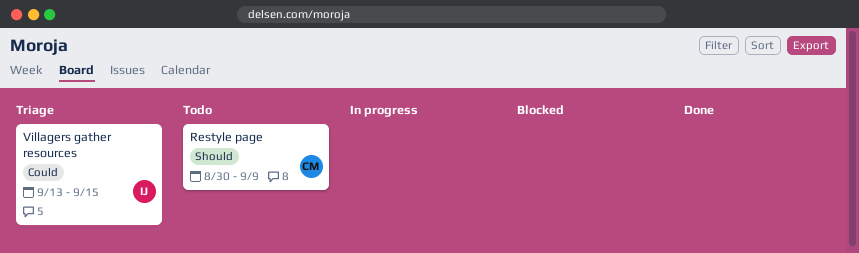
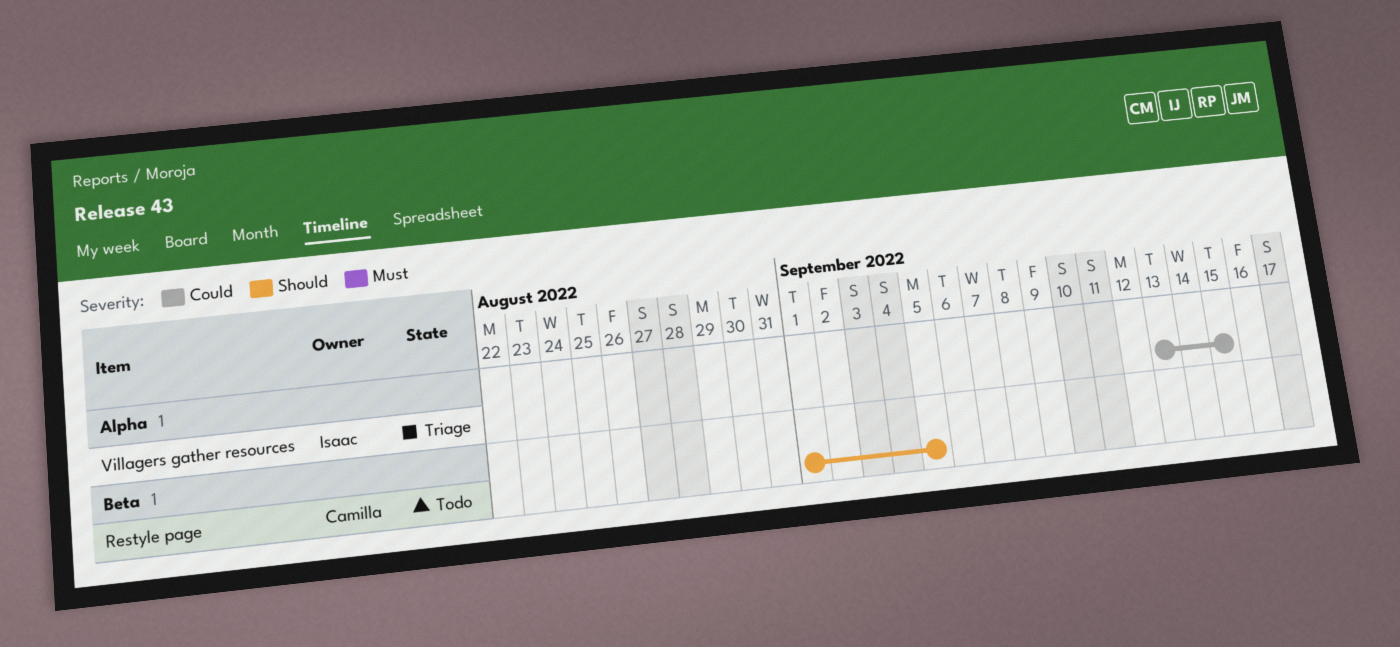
Restyle page, start: Aug 30 -> Sep 1
Restyle page, due: Sep 9 -> Sep 5

